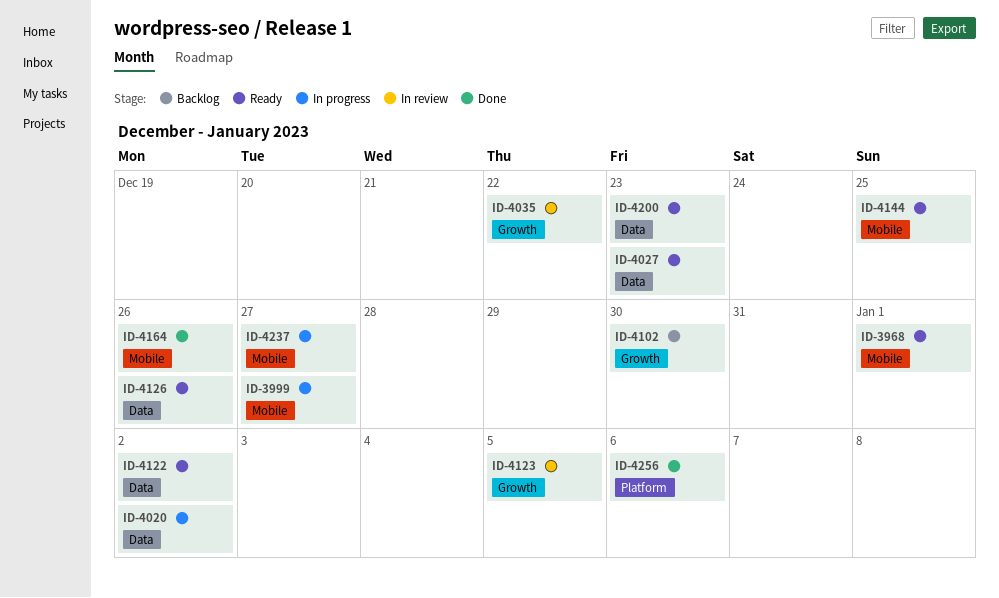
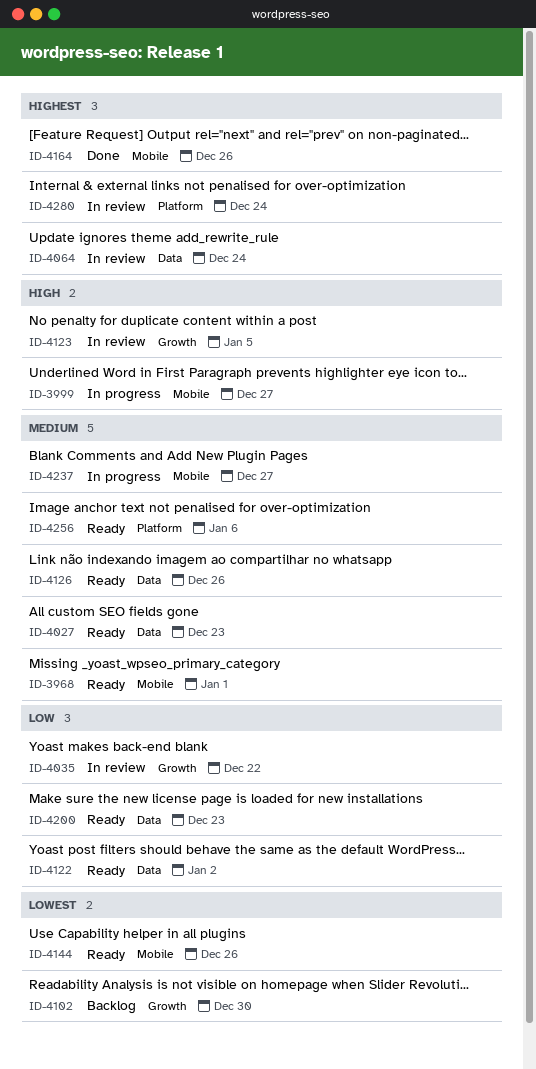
ID-4020: present -> none
ID-4064: none -> present
ID-4144, due: Dec 25 -> Dec 26
ID-4256, status: Done -> Ready
ID-4280: none -> present

